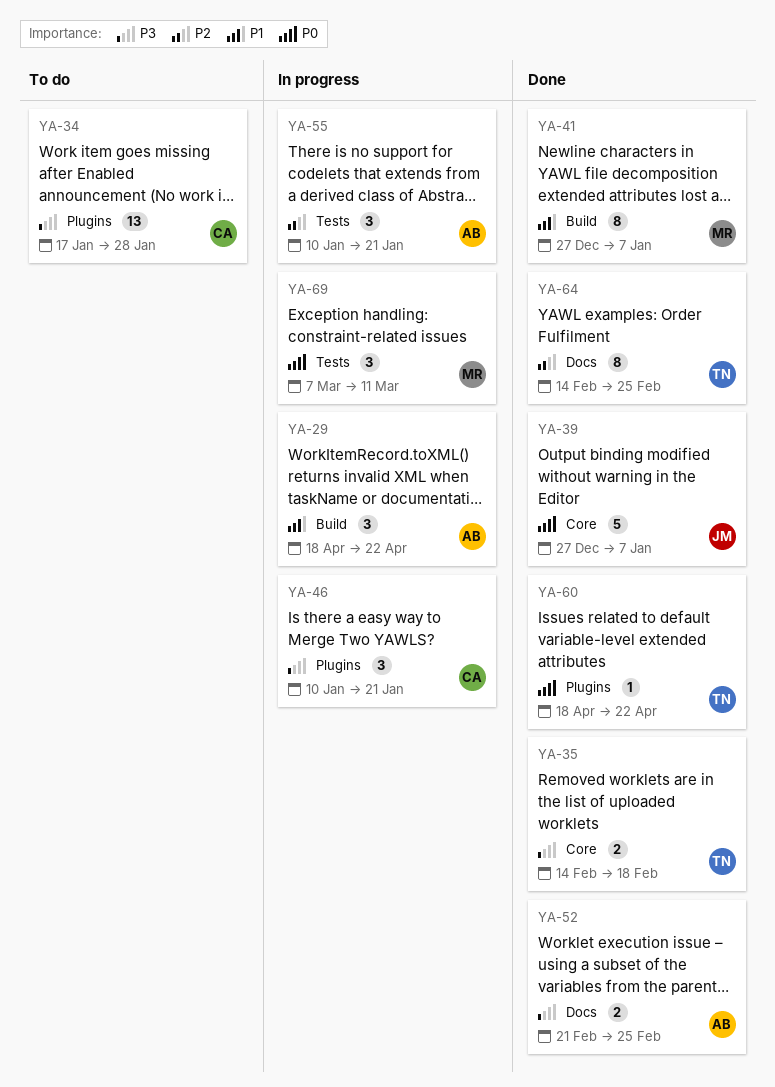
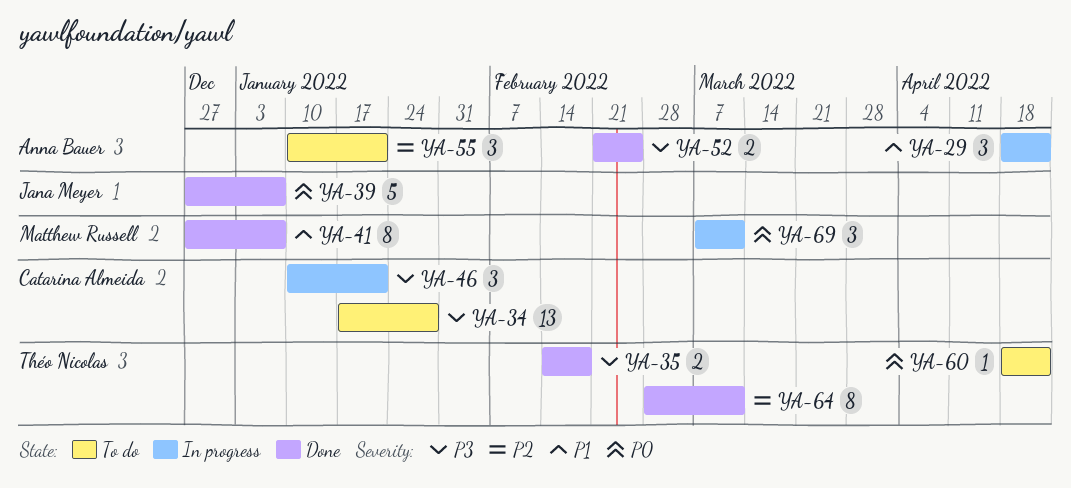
YA-55, status: In progress -> To do
YA-60, status: Done -> To do
YA-64, start: Feb 14 -> Feb 28
YA-64, due: Feb 25 -> Mar 11

